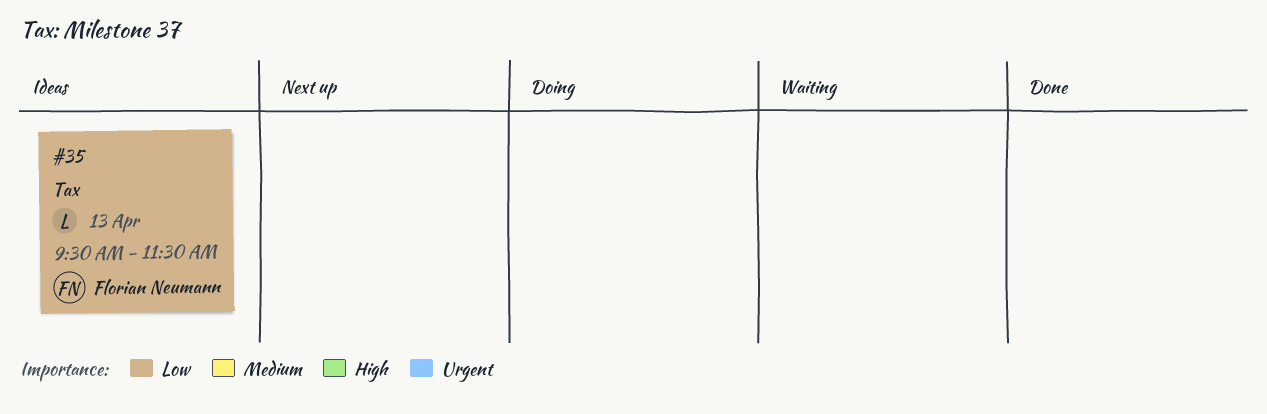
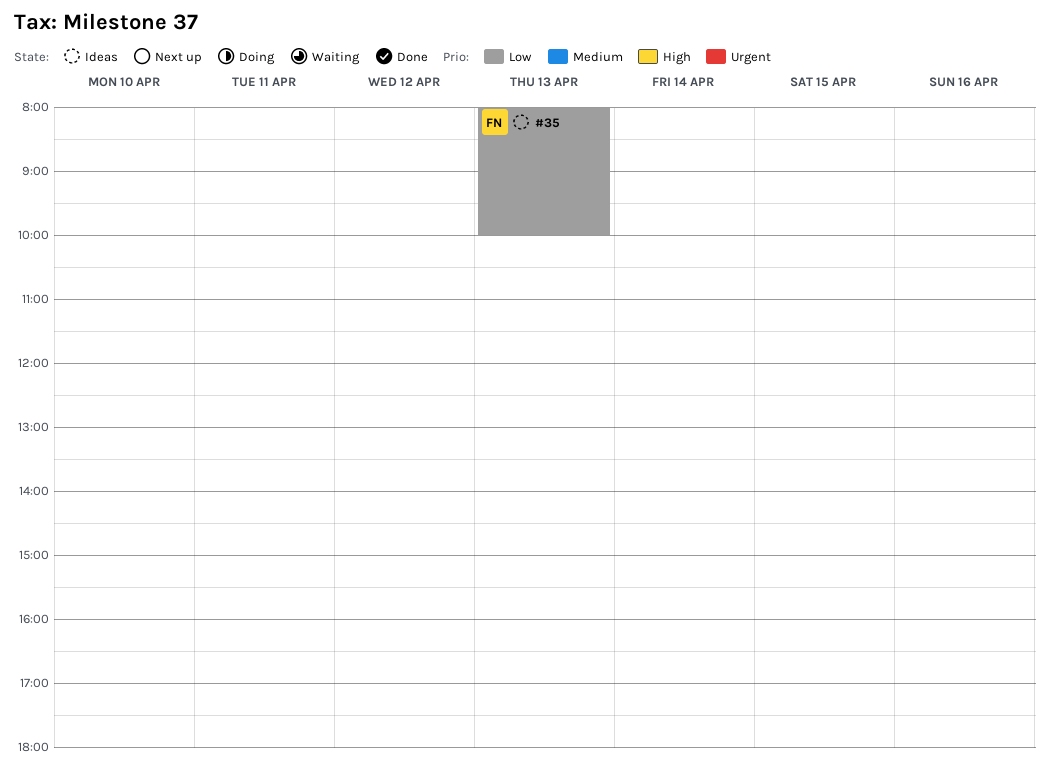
#35, begins: 09:30 -> 08:00
#35, ends: 11:30 -> 10:00

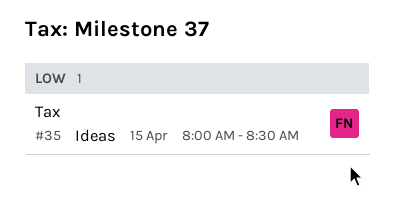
#35, day: Apr 13 -> Apr 15
#35, ends: 10:00 -> 08:30

